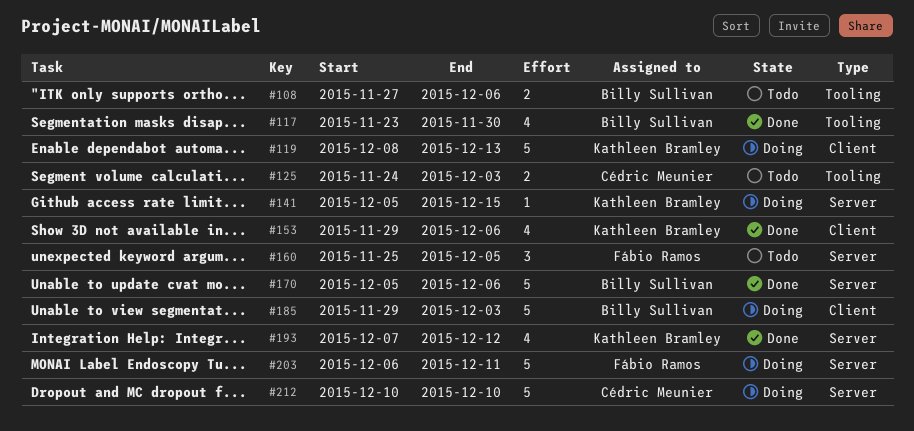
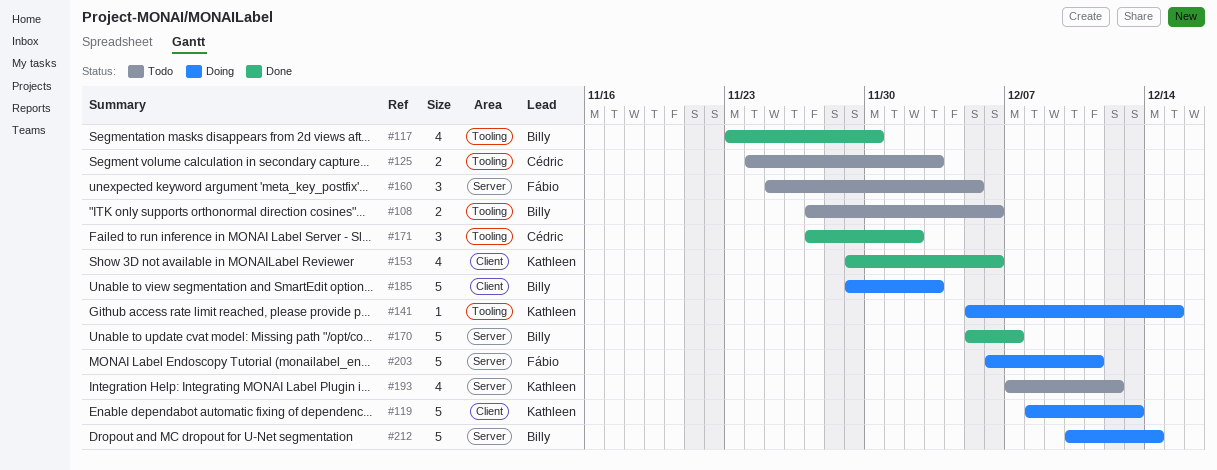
#141, label: Server -> Tooling
#170, due: Dec 6 -> Dec 7
#171: none -> present
#193, status: Done -> Todo
#212, owner: Cédric Meunier -> Billy Sullivan
#212, due: Dec 10 -> Dec 14

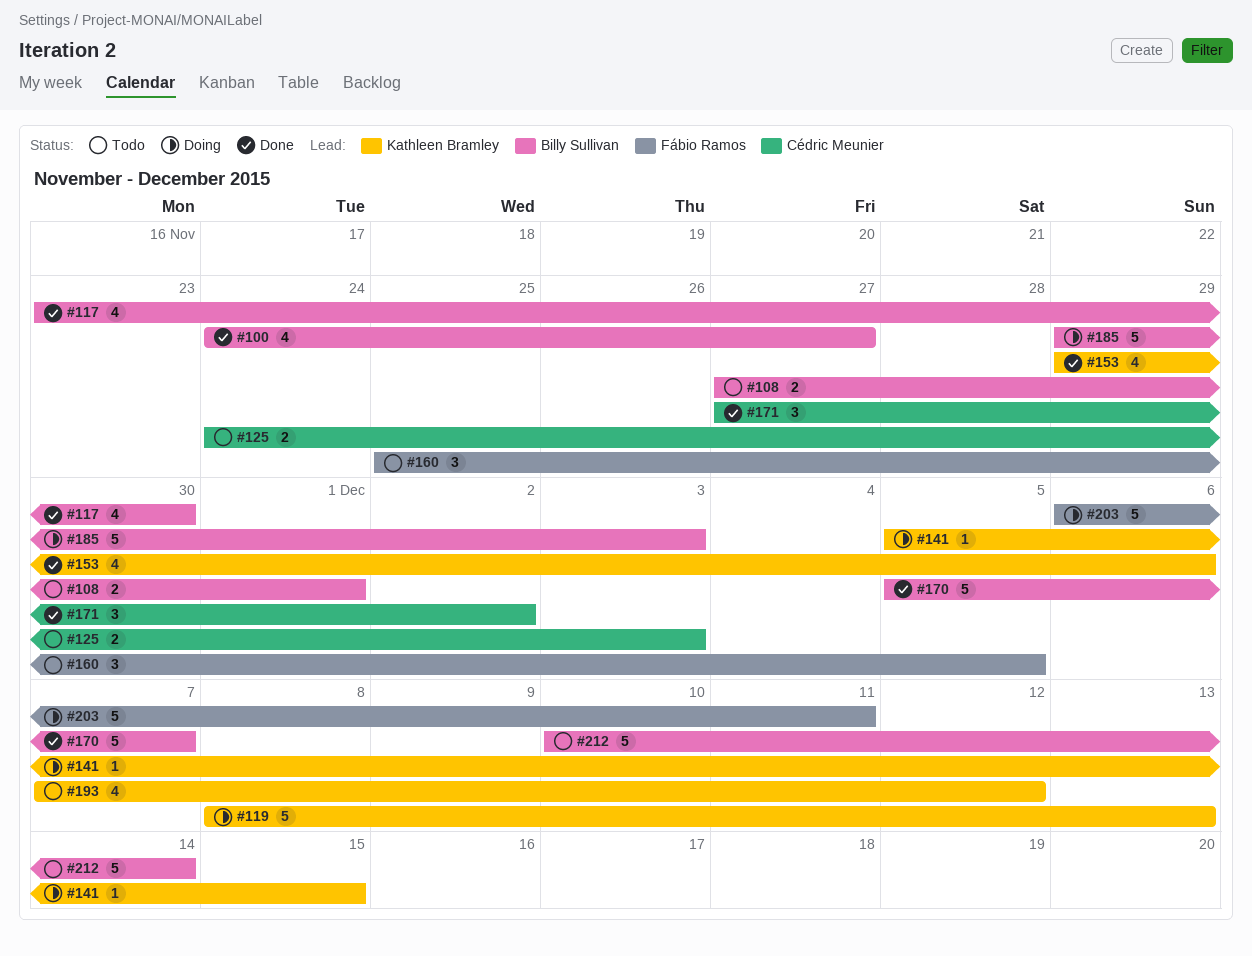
#100: none -> present
#108, due: Dec 6 -> Dec 1
#212, status: Doing -> Todo

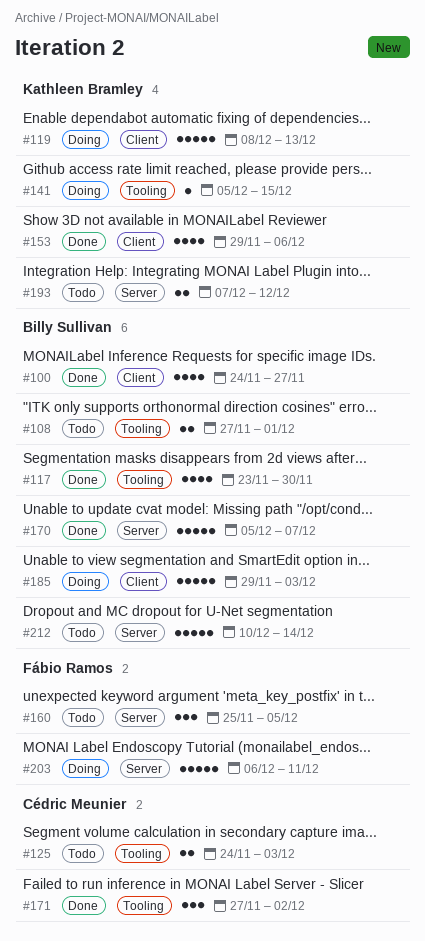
#193, estimate: 4 -> 2

